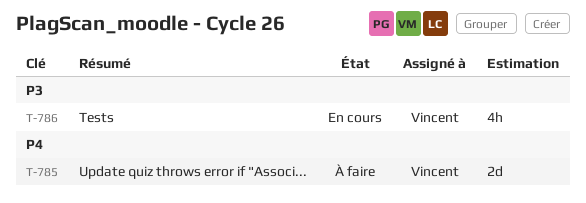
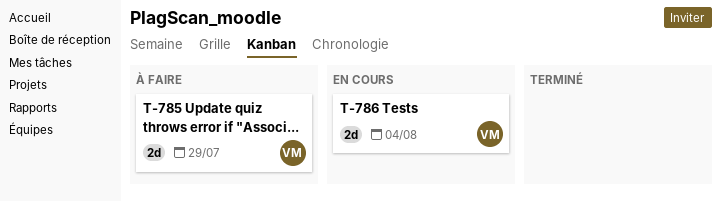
T-786, estimate: 4h -> 2d

